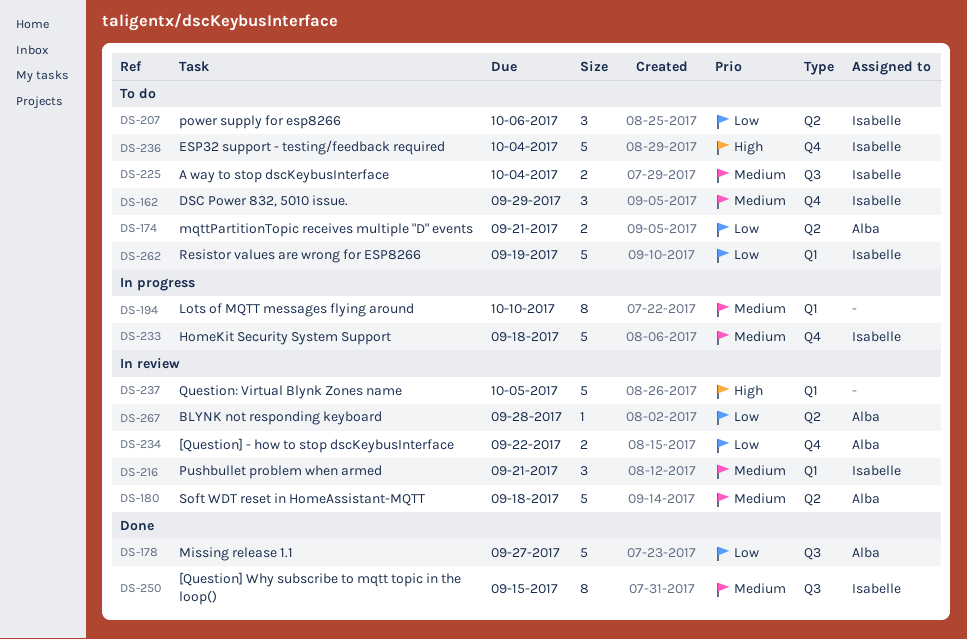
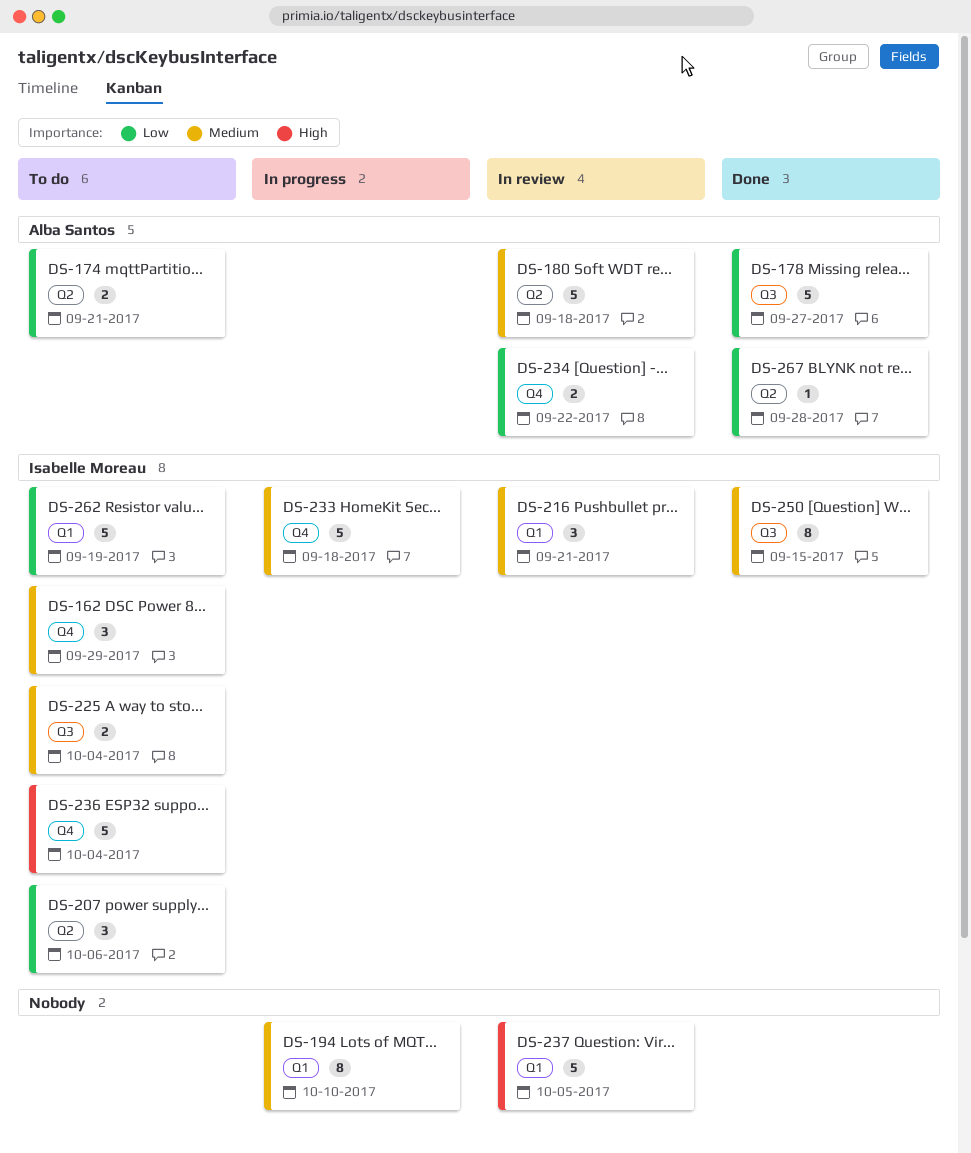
DS-267, status: In review -> Done

